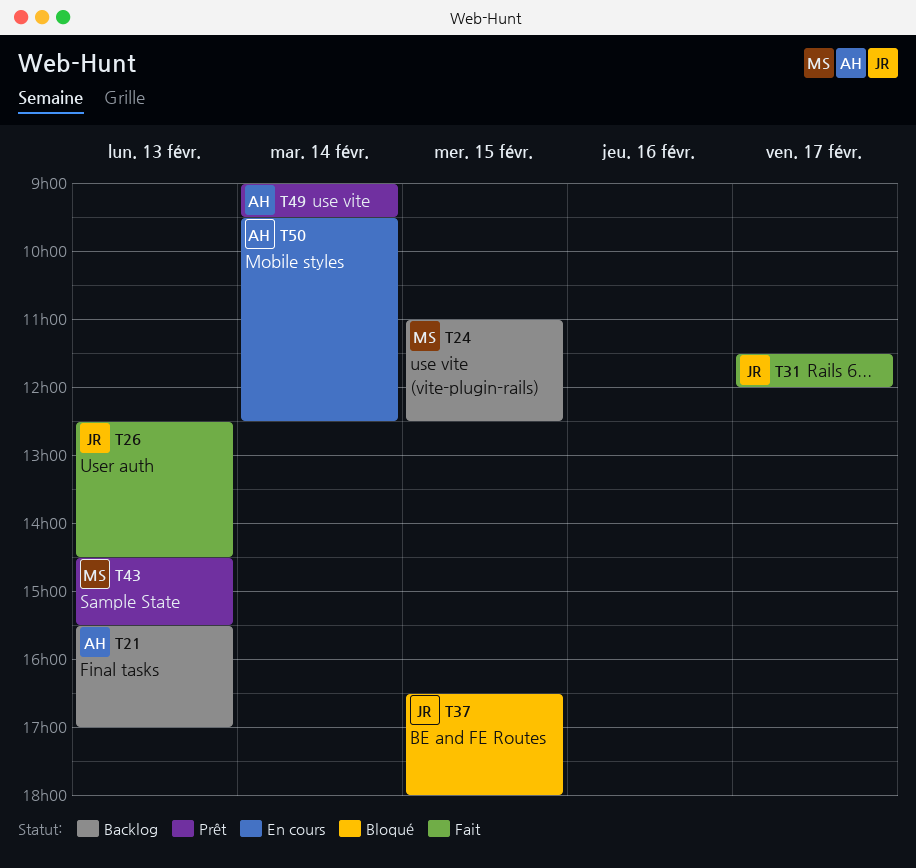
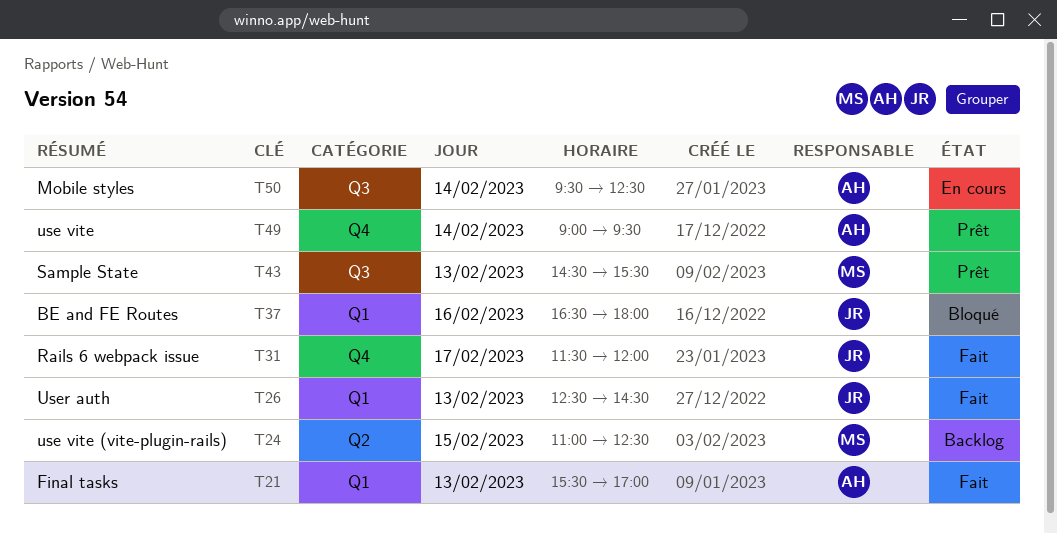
T21, status: Backlog -> Fait
T37, day: Feb 15 -> Feb 16

